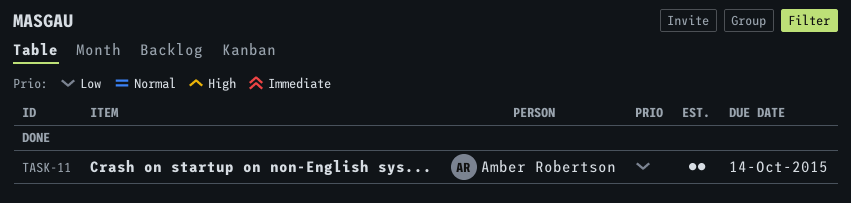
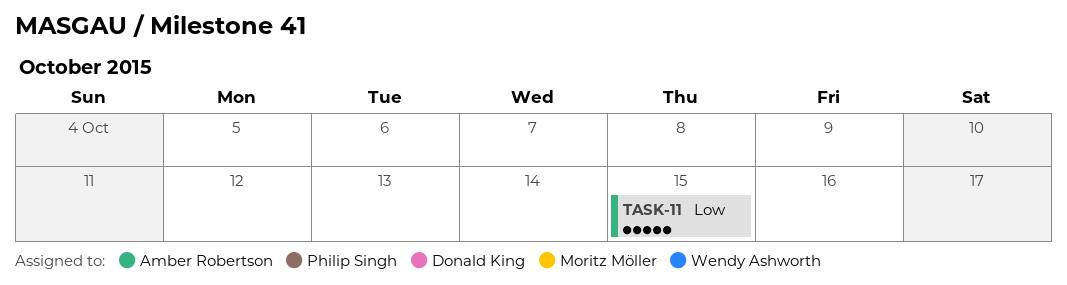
TASK-11, estimate: 2 -> 5
TASK-11, due: Oct 14 -> Oct 15

